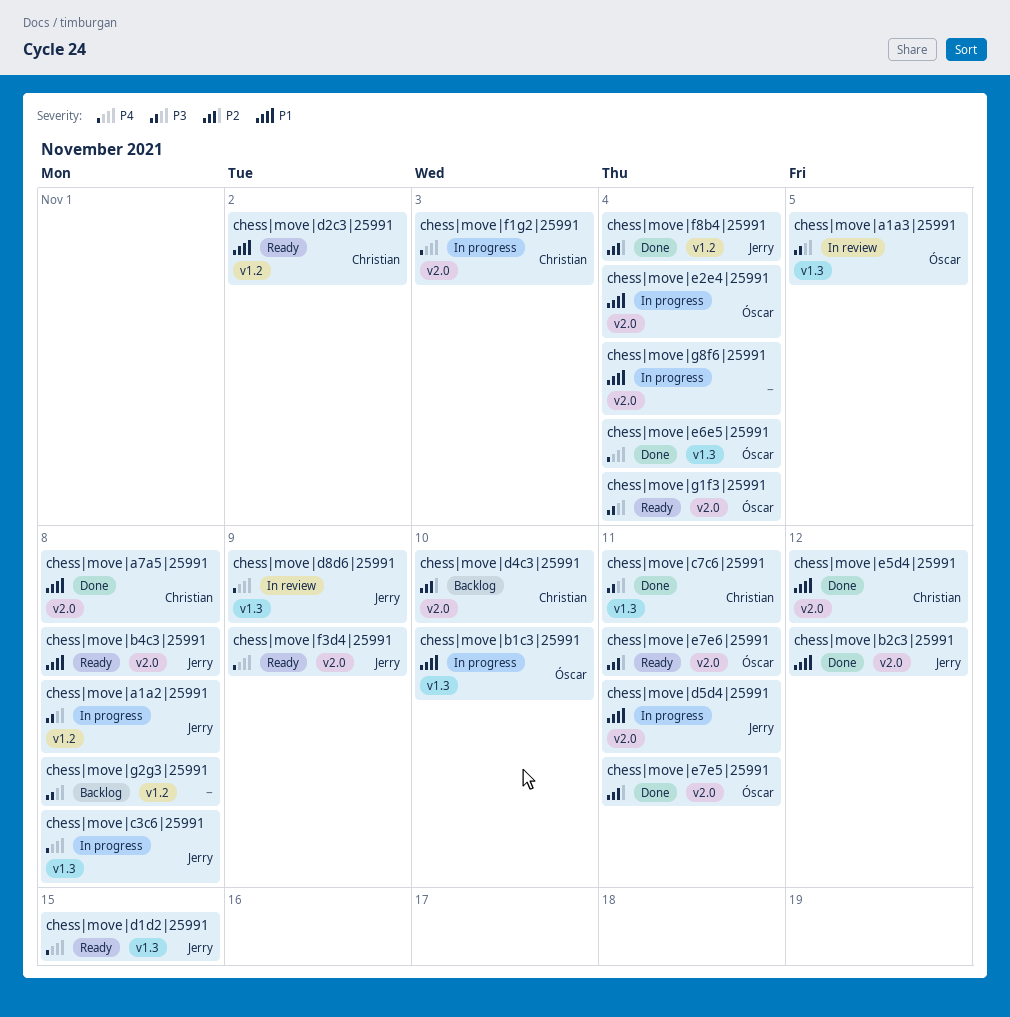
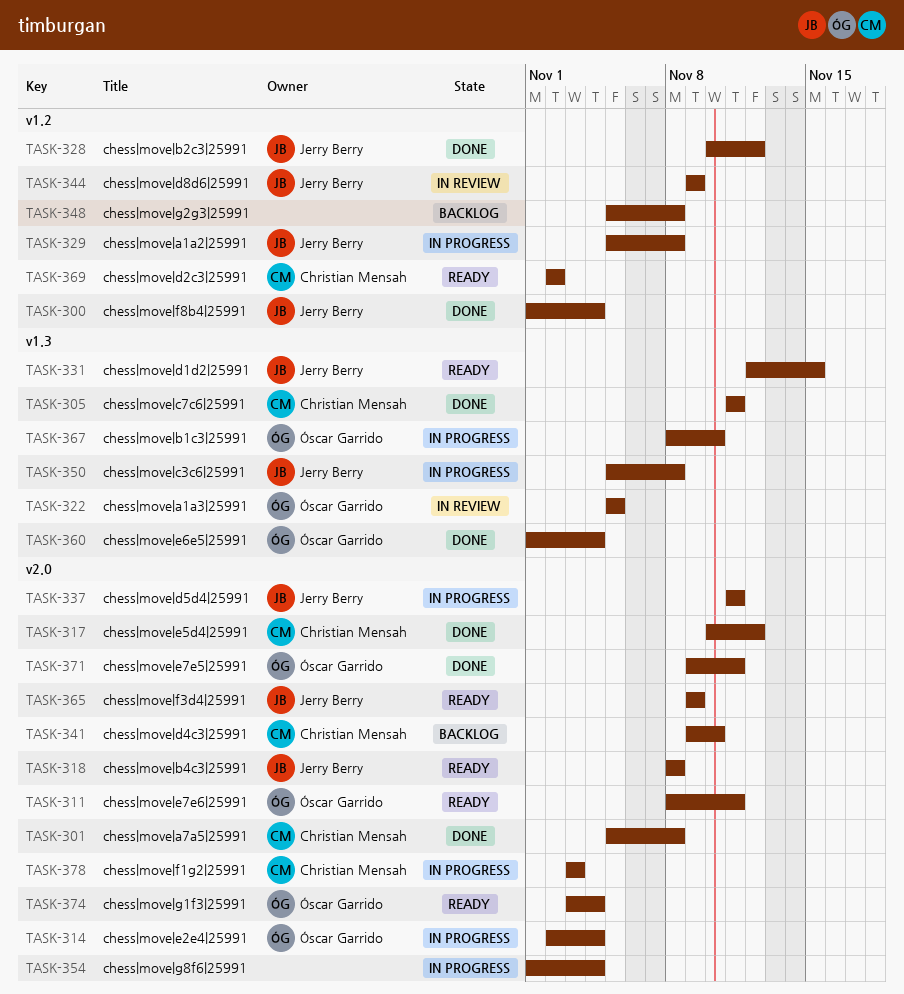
chess|move|b2c3|25991, label: v2.0 -> v1.2
chess|move|d8d6|25991, label: v1.3 -> v1.2

